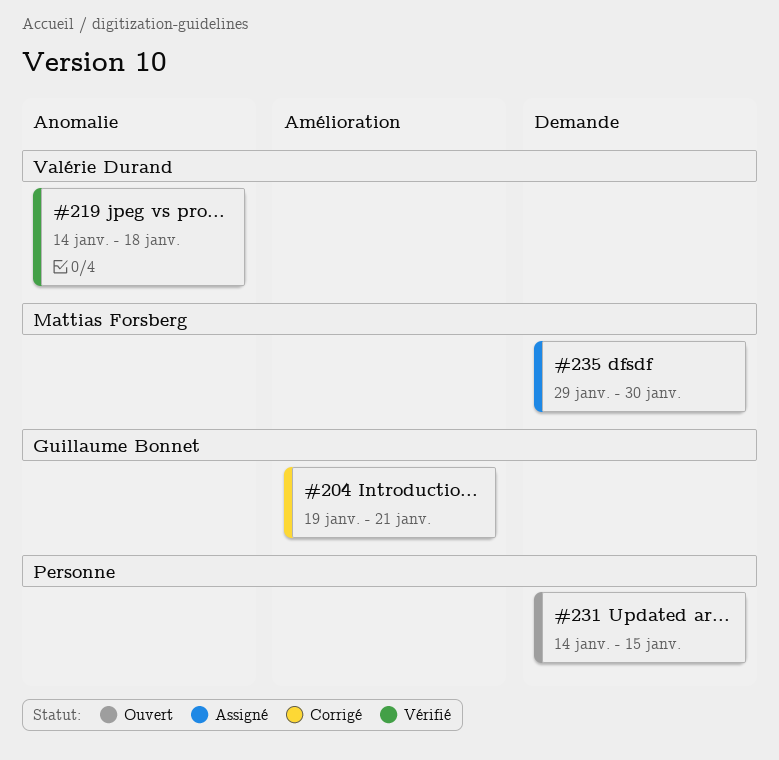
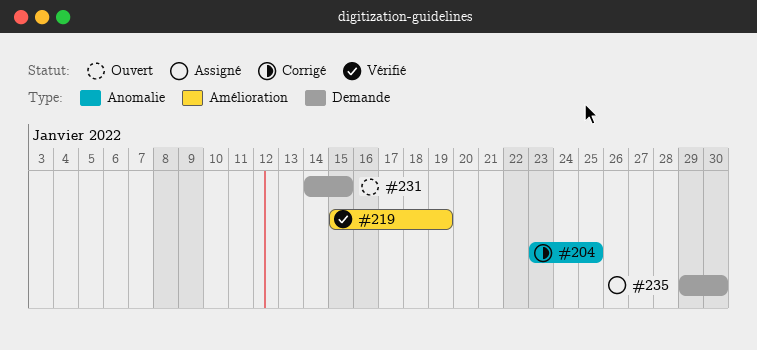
#204, label: Amélioration -> Anomalie
#204, start: Jan 19 -> Jan 23
#204, due: Jan 21 -> Jan 25
#219, label: Anomalie -> Amélioration
#219, start: Jan 14 -> Jan 15
#219, due: Jan 18 -> Jan 19

